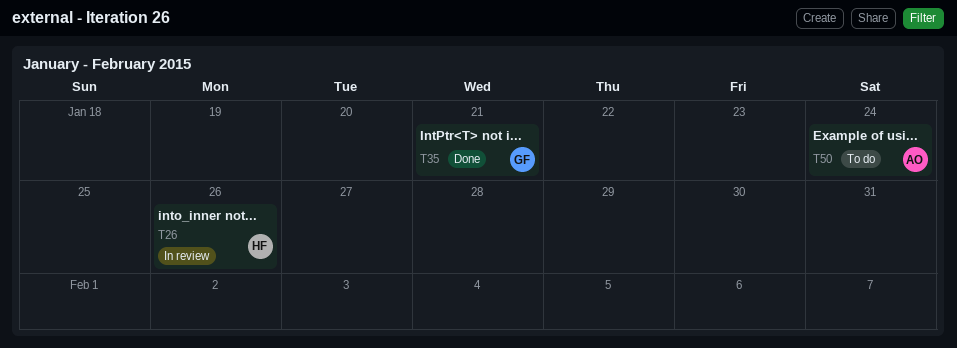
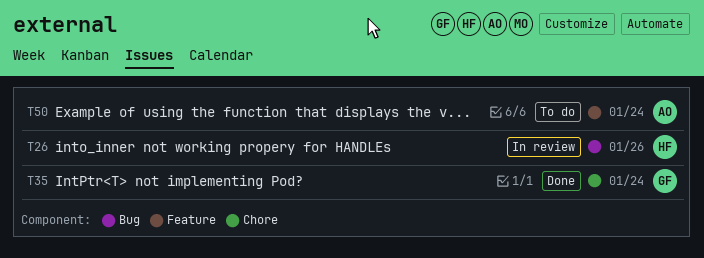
T35, due: Jan 21 -> Jan 24

